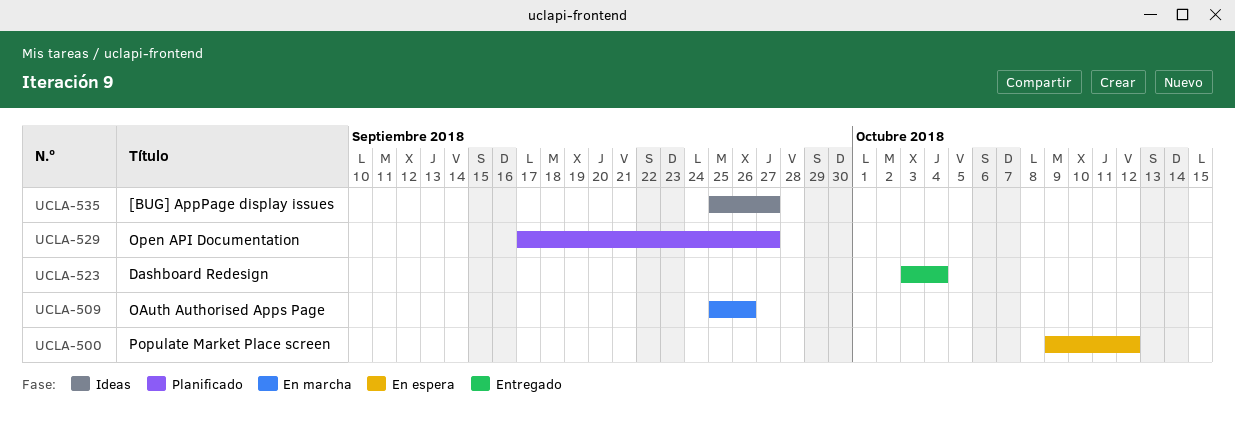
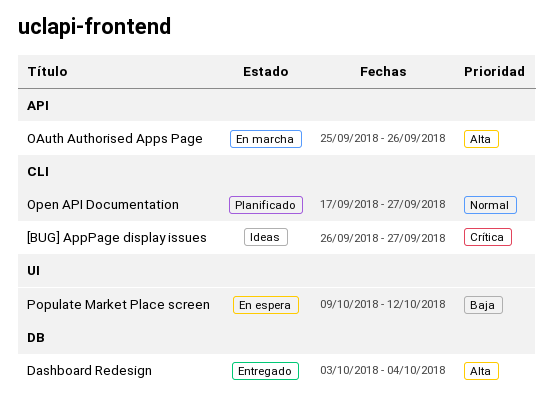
[BUG] AppPage display issues, start: Sep 25 -> Sep 26

